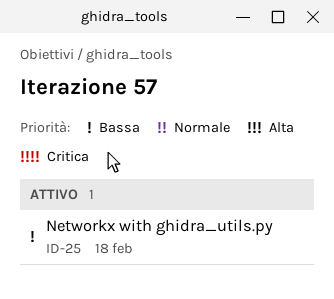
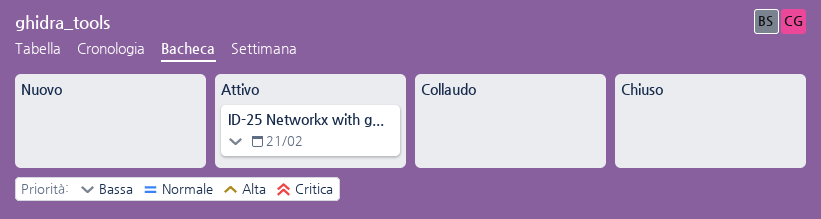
ID-25, due: Feb 18 -> Feb 21

